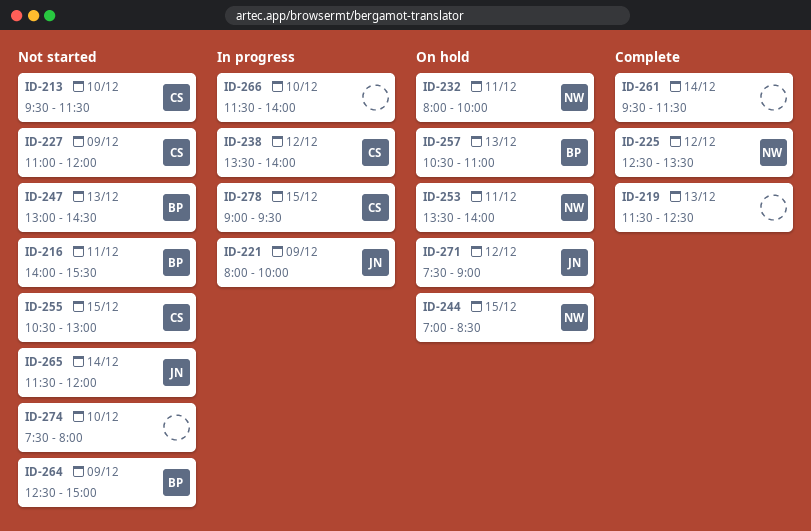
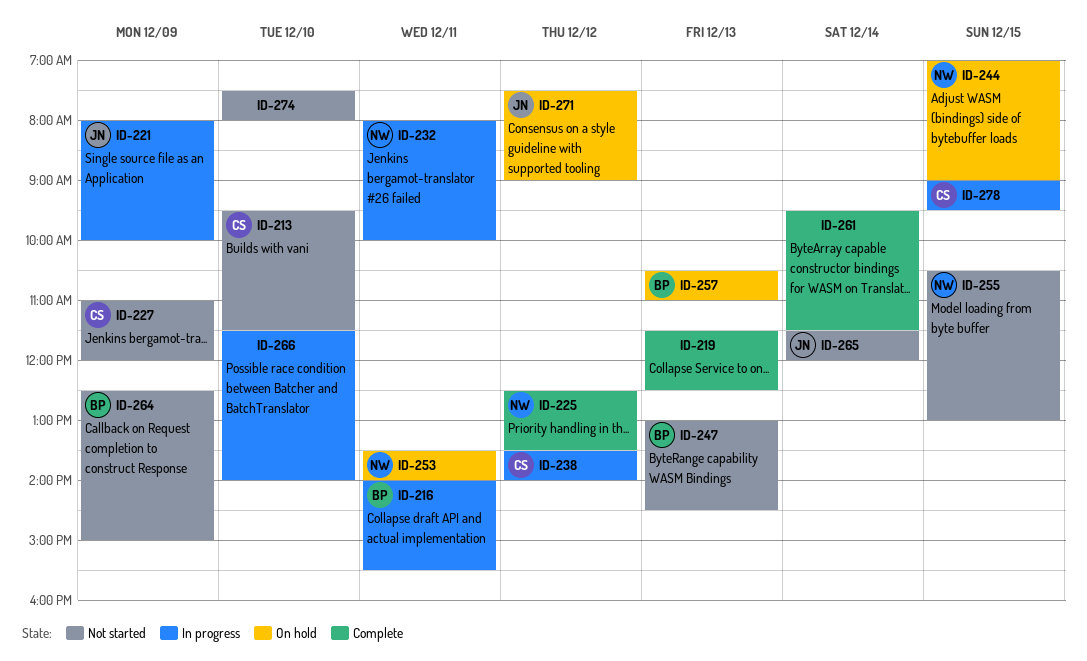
ID-216, status: Not started -> In progress
ID-232, status: On hold -> In progress
ID-244, ends: 08:30 -> 09:00
ID-255, owner: CS -> NW

